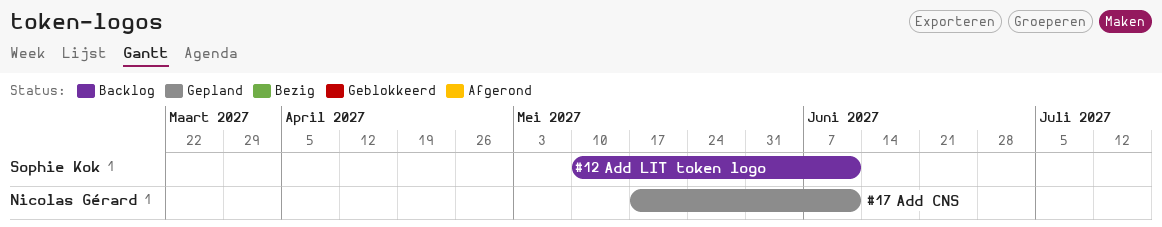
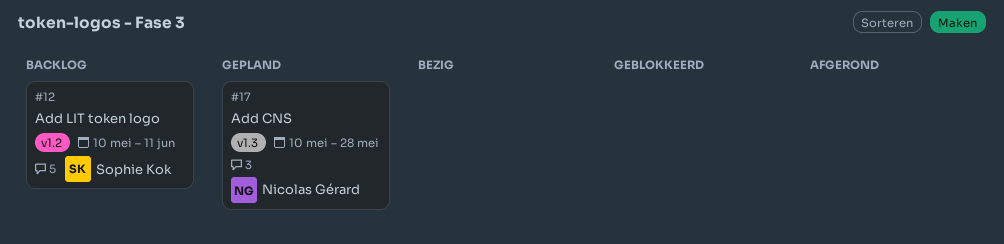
#17, start: May 17 -> May 10
#17, due: Jun 11 -> May 28

